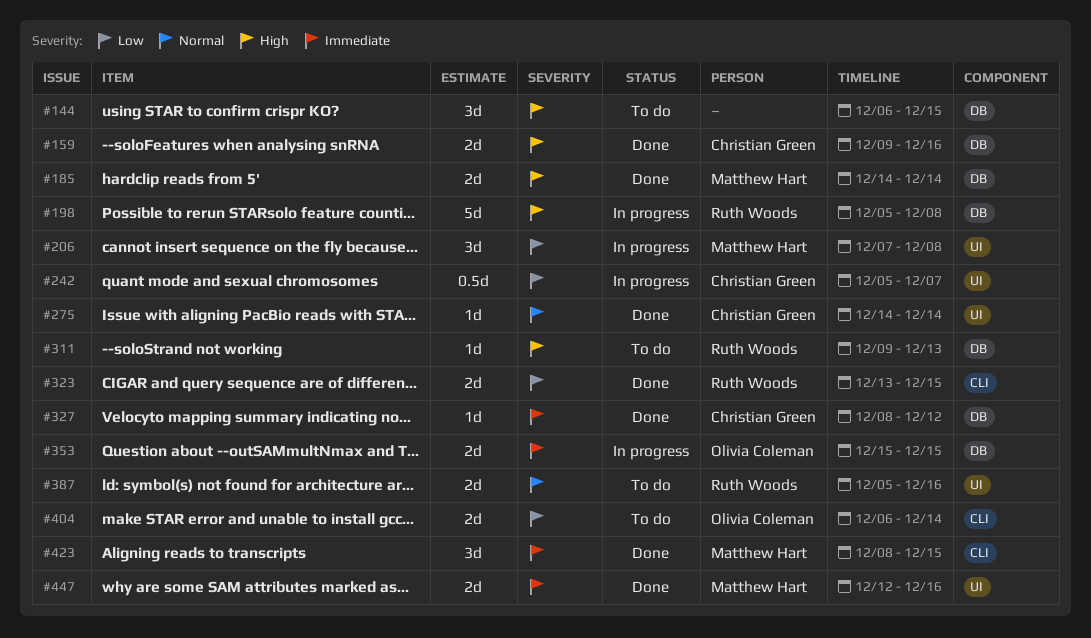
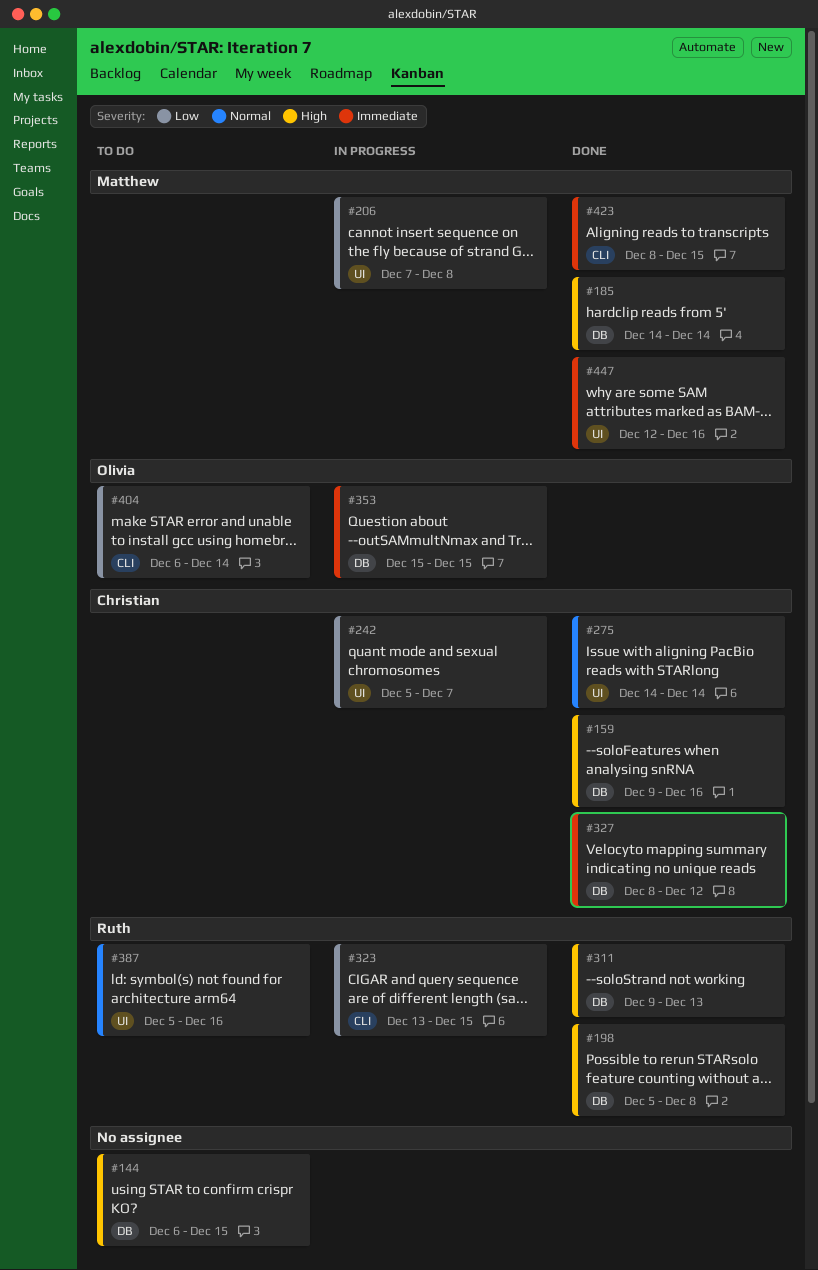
#198, status: In progress -> Done
#311, status: To do -> Done
#323, status: Done -> In progress

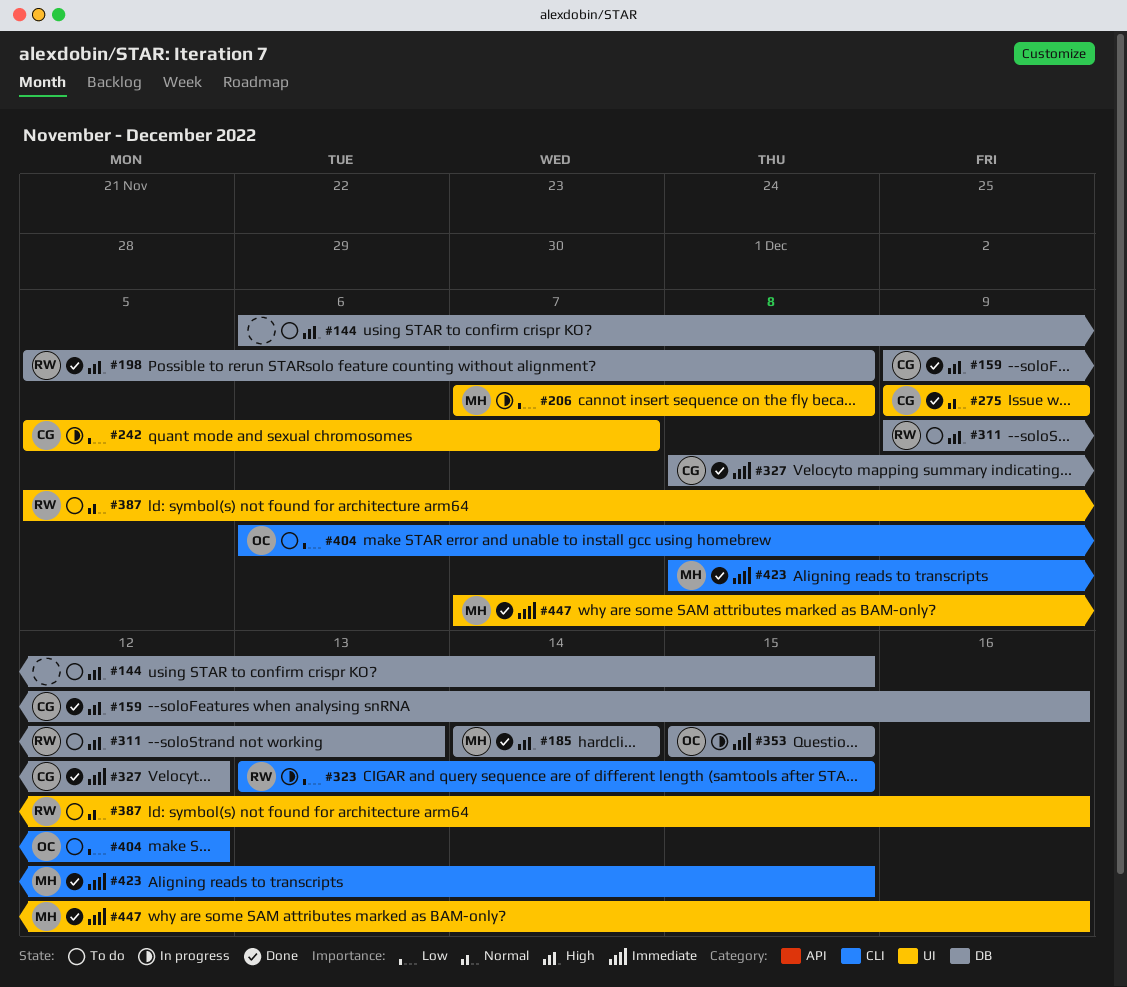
#275, start: Dec 14 -> Dec 9
#275, due: Dec 14 -> Dec 9
#311, status: Done -> To do
#404, due: Dec 14 -> Dec 12
#447, start: Dec 12 -> Dec 7

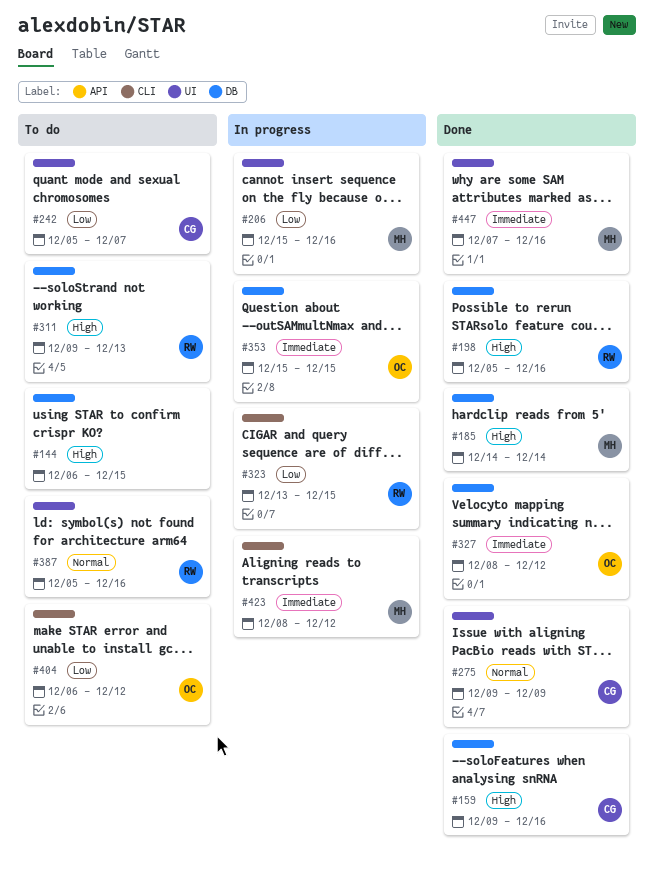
#198, due: Dec 8 -> Dec 16
#206, start: Dec 7 -> Dec 15
#206, due: Dec 8 -> Dec 16
#242, status: In progress -> To do
#327, owner: CG -> OC
#423, status: Done -> In progress
#423, due: Dec 15 -> Dec 12

